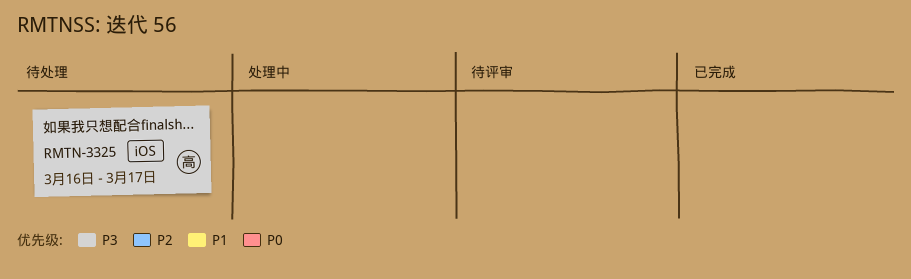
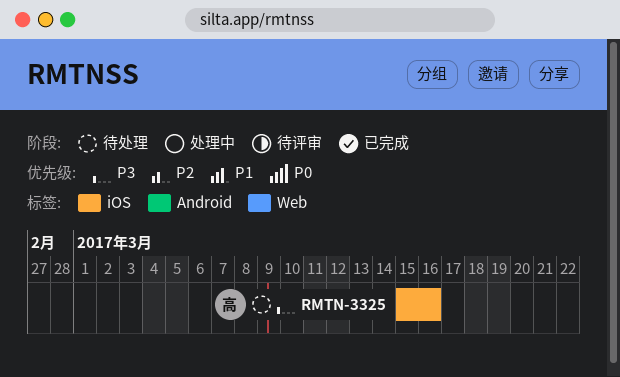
RMTN-3325, start: Mar 16 -> Mar 15
RMTN-3325, due: Mar 17 -> Mar 16

